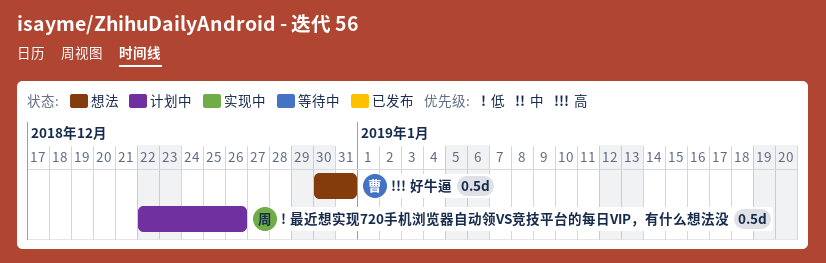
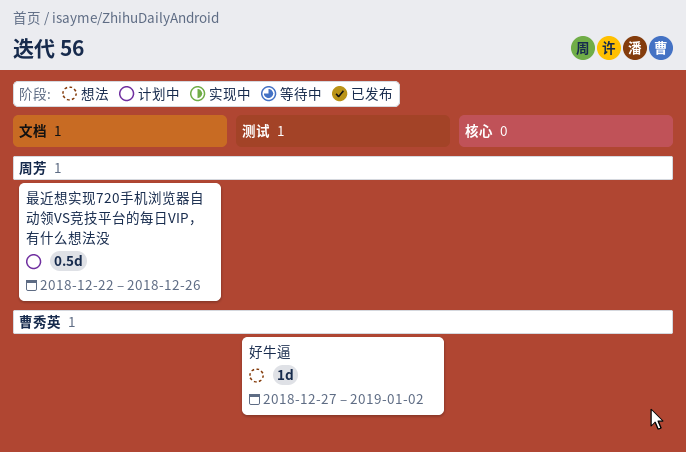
好牛逼, estimate: 0.5d -> 1d
好牛逼, start: Dec 30 -> Dec 27
好牛逼, due: Dec 31 -> Jan 2

